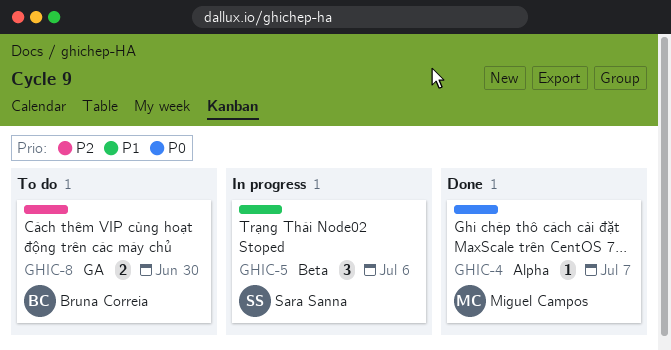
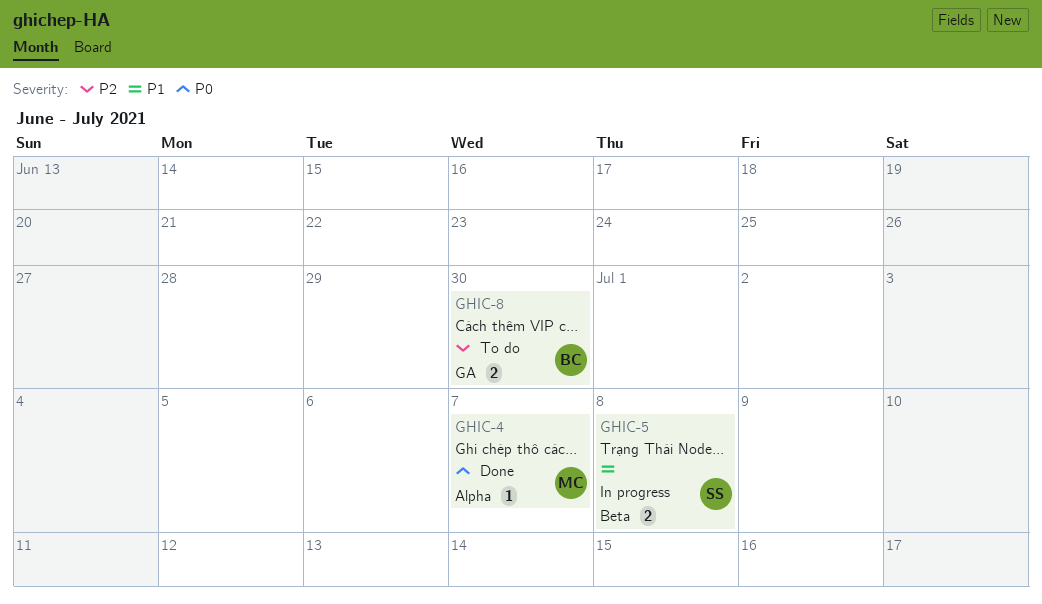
GHIC-5, estimate: 3 -> 2
GHIC-5, due: Jul 6 -> Jul 8

